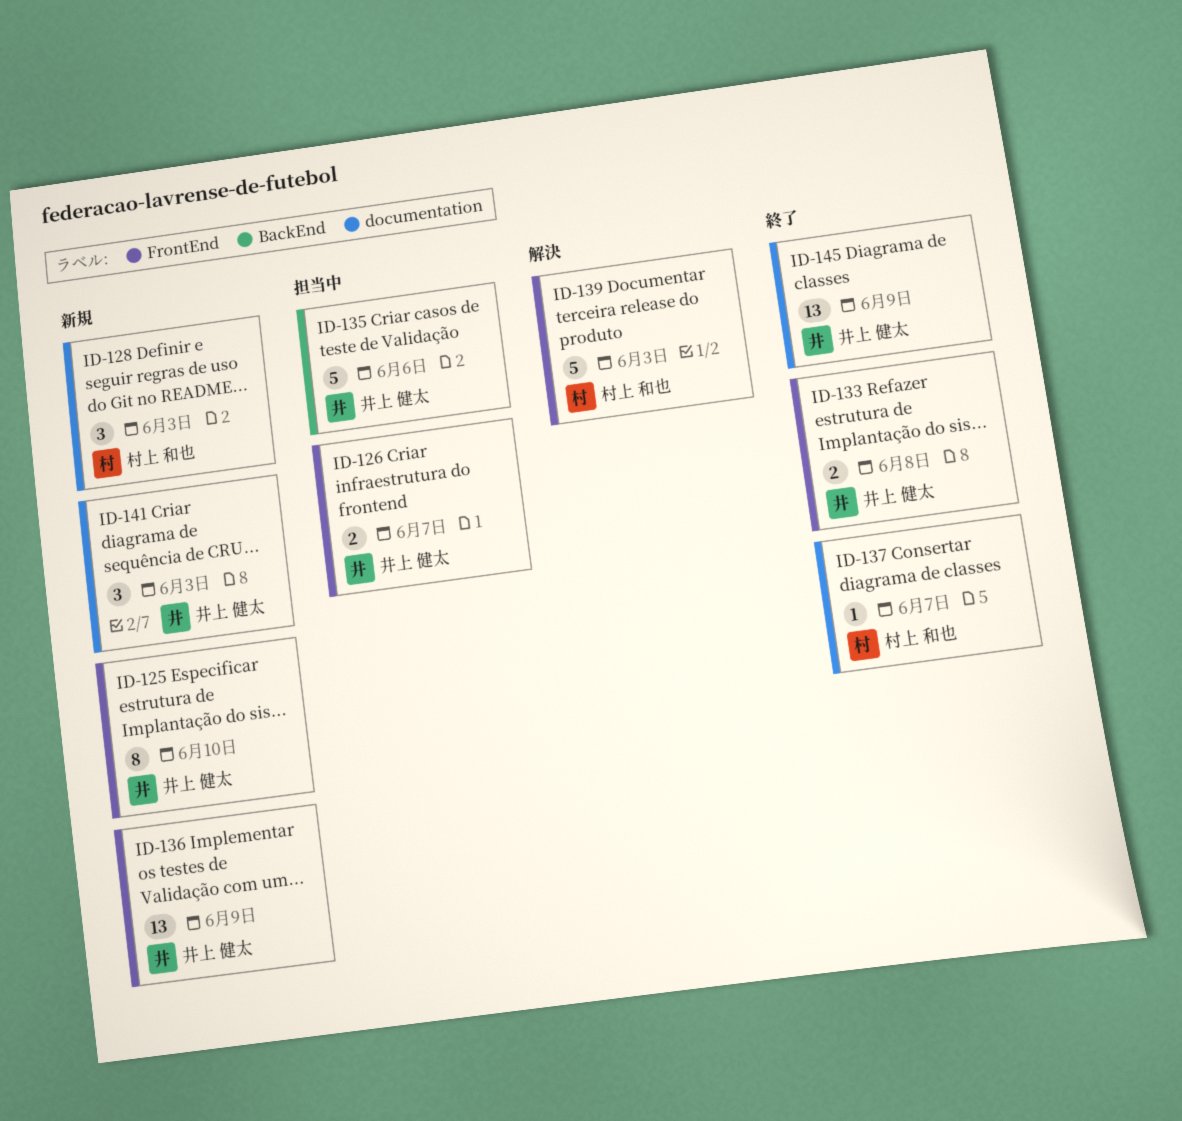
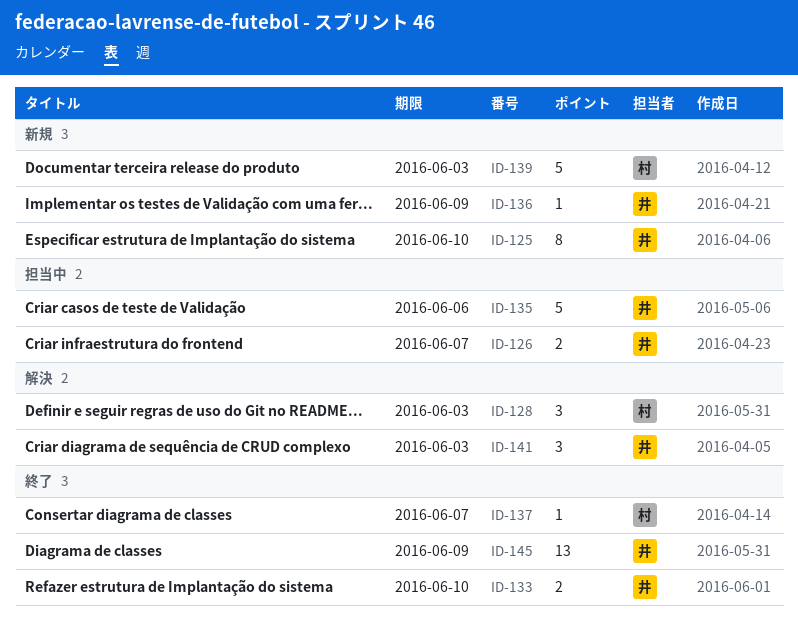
ID-128, status: 新規 -> 解決
ID-133, due: Jun 8 -> Jun 10
ID-136, estimate: 13 -> 1
ID-139, status: 解決 -> 新規
ID-141, status: 新規 -> 解決

